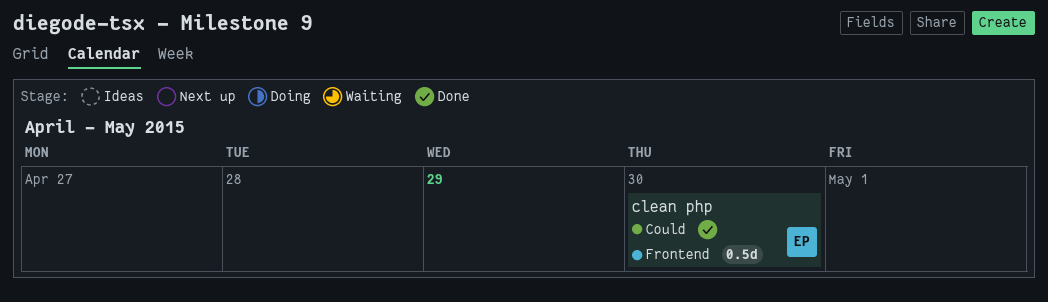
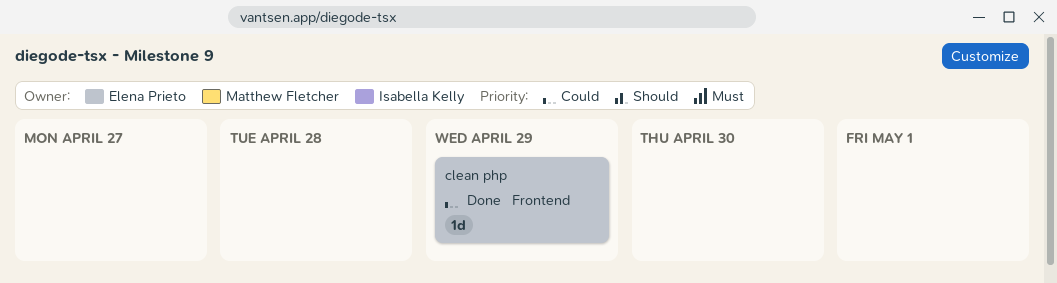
clean php, estimate: 0.5d -> 1d
clean php, due: Apr 30 -> Apr 29

